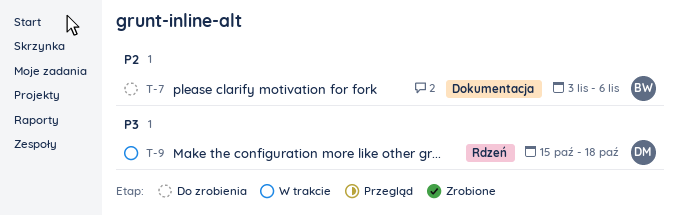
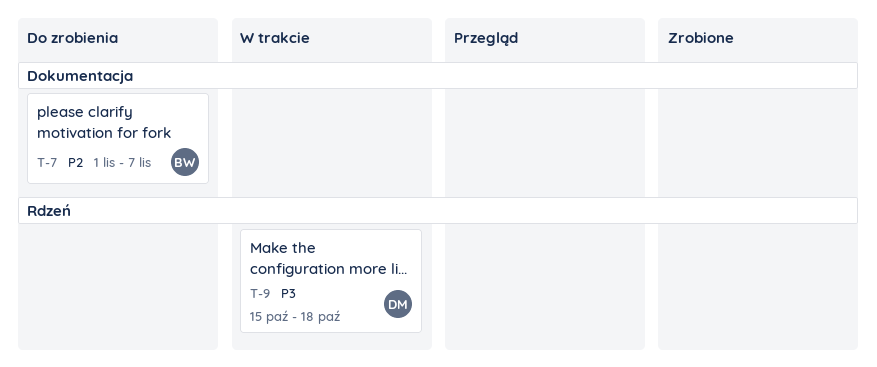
T-7, start: Nov 3 -> Nov 1
T-7, due: Nov 6 -> Nov 7

